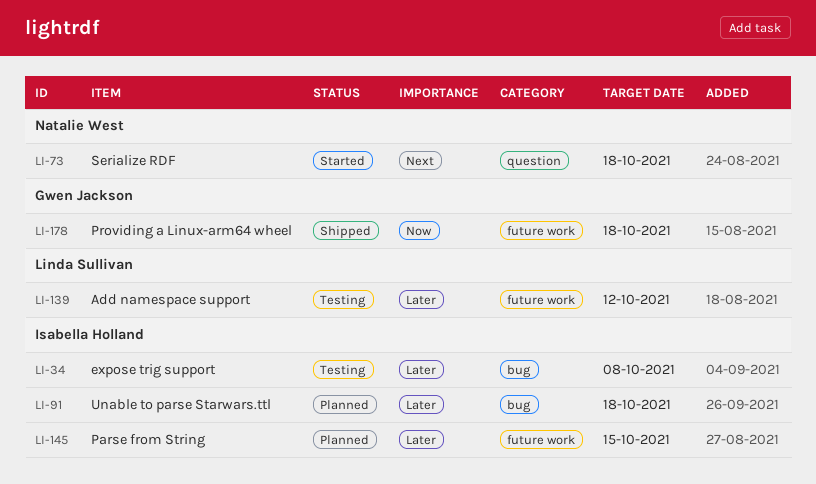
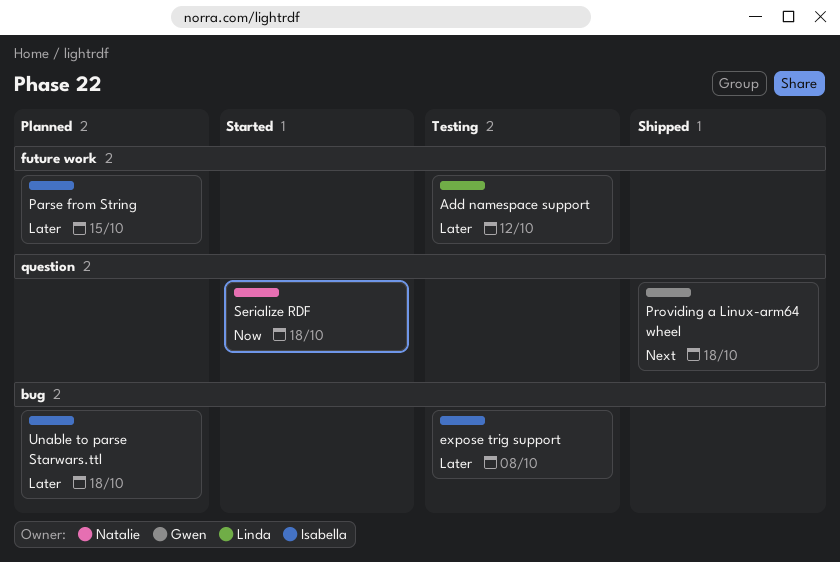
Providing a Linux-arm64 wheel, priority: Now -> Next
Providing a Linux-arm64 wheel, label: future work -> question
Serialize RDF, priority: Next -> Now

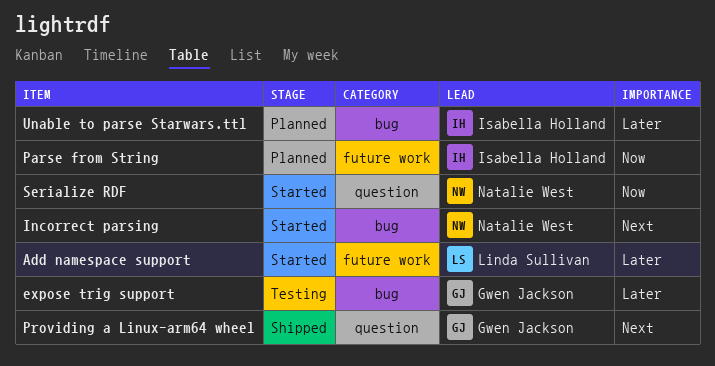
Add namespace support, status: Testing -> Started
expose trig support, owner: Isabella Holland -> Gwen Jackson
Incorrect parsing: none -> present
Parse from String, priority: Later -> Now

